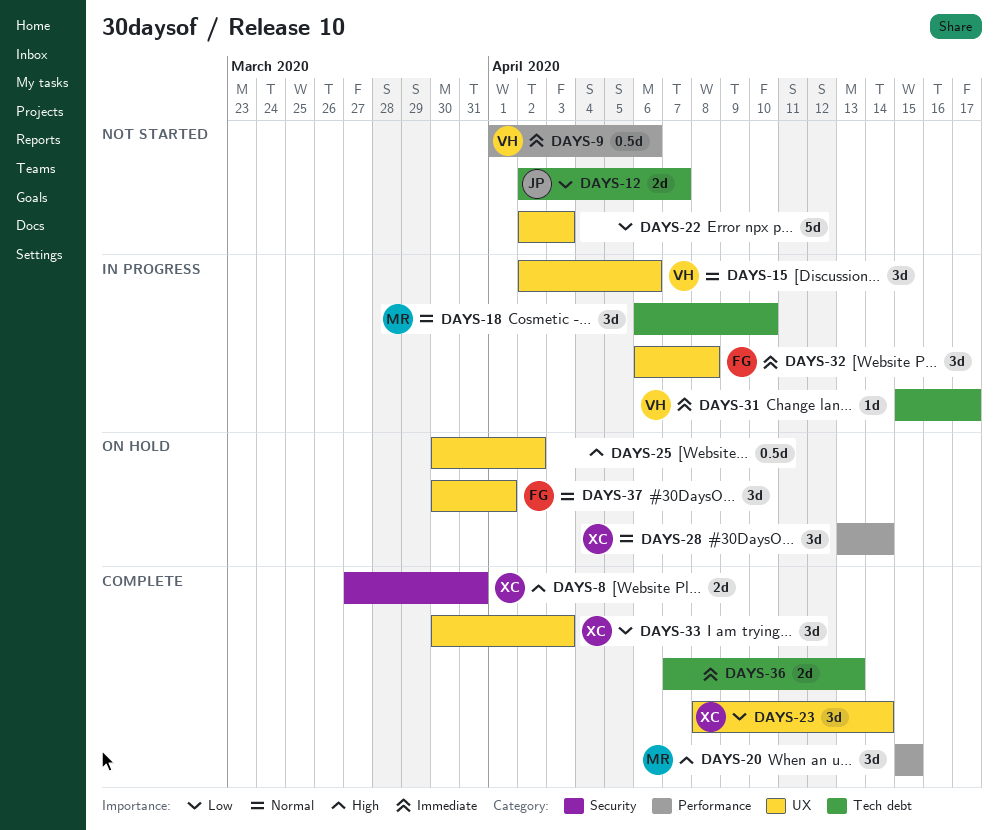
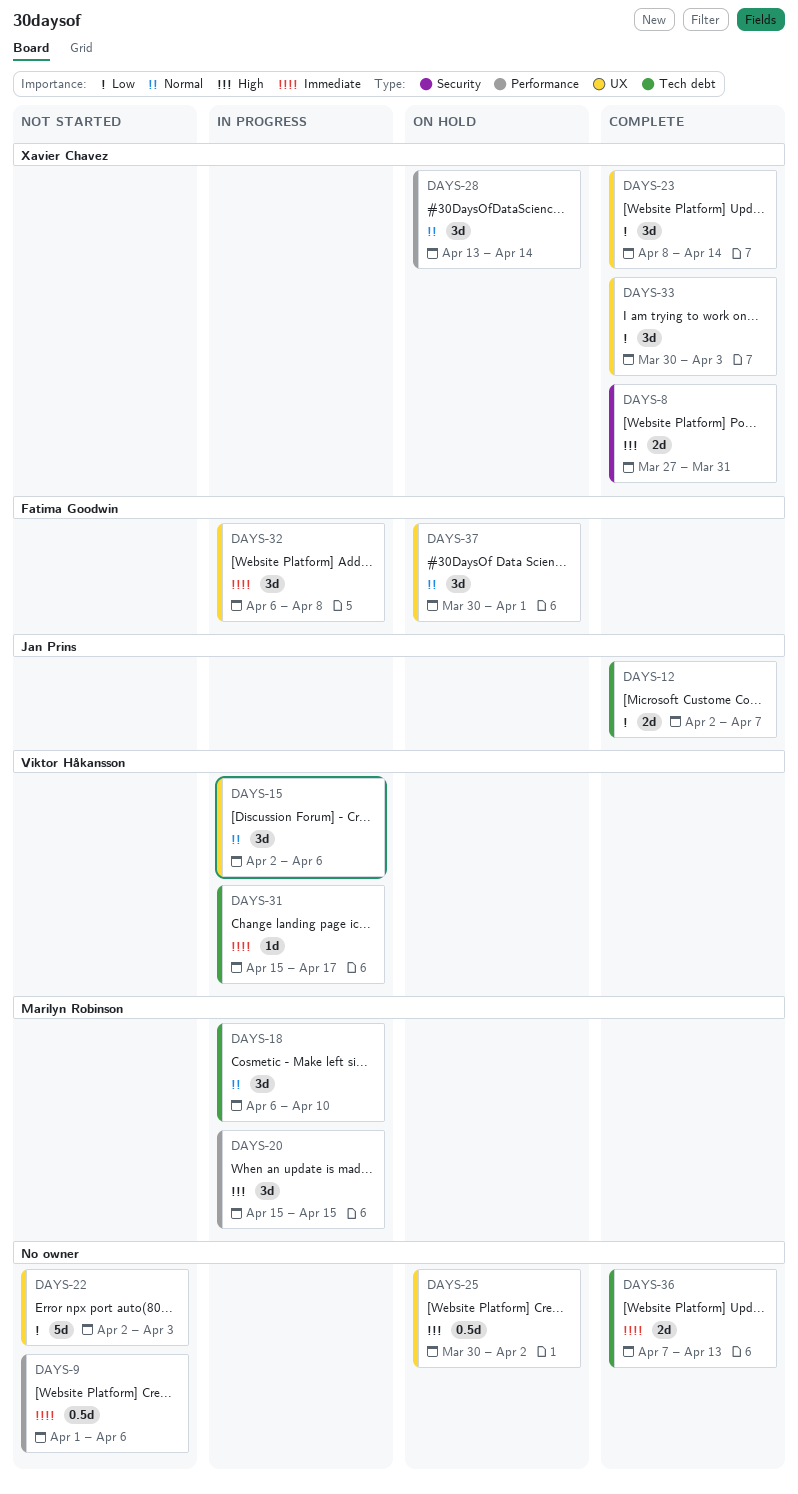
DAYS-9, owner: Viktor Håkansson -> none
DAYS-12, status: Not started -> Complete
DAYS-20, status: Complete -> In progress

